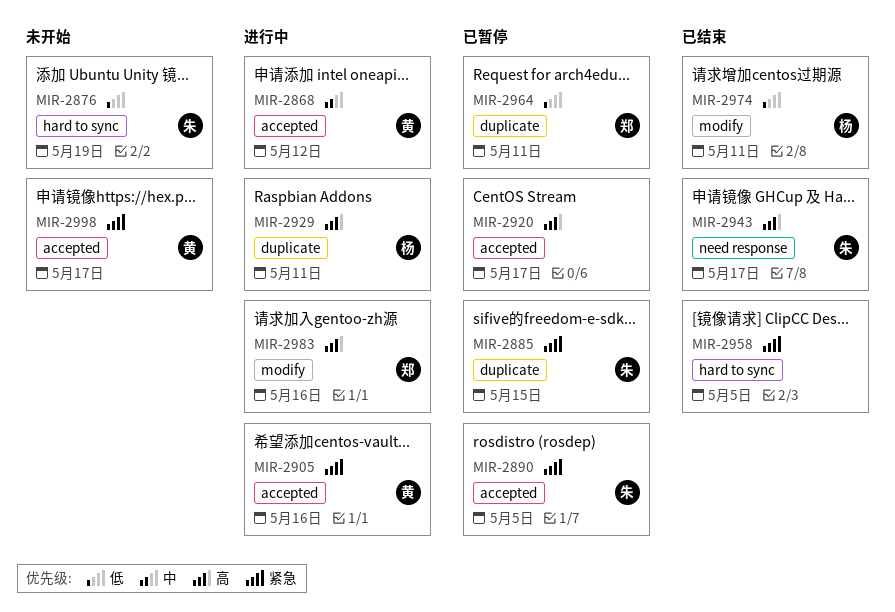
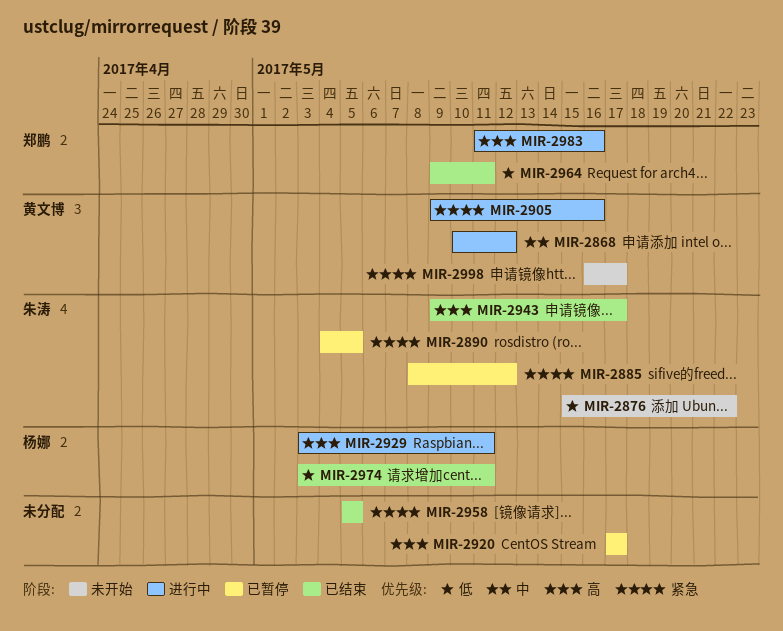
MIR-2876, due: May 19 -> May 22
MIR-2885, due: May 15 -> May 12
MIR-2964, status: 已暂停 -> 已结束

